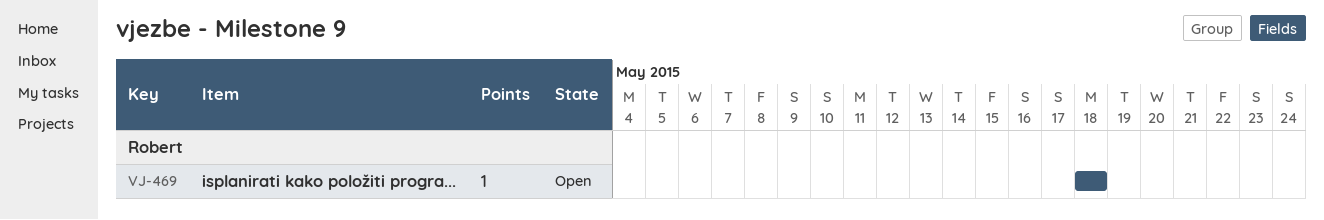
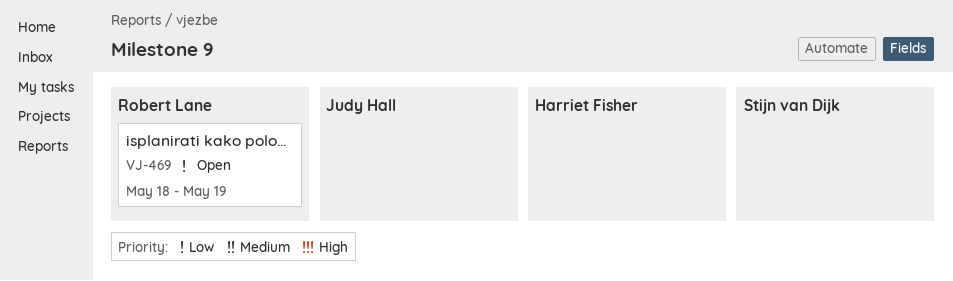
VJ-469, due: May 18 -> May 19

